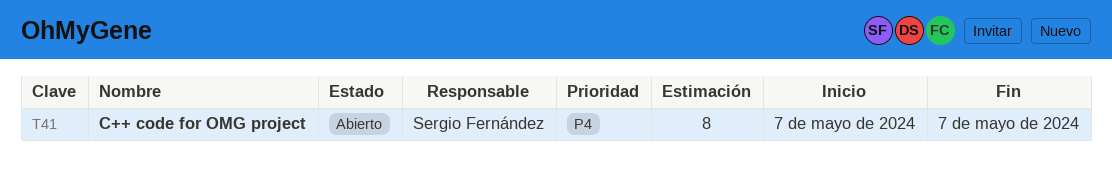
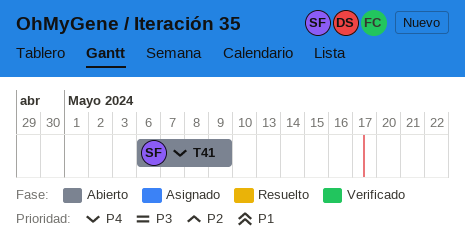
T41, start: May 7 -> May 6
T41, due: May 7 -> May 9

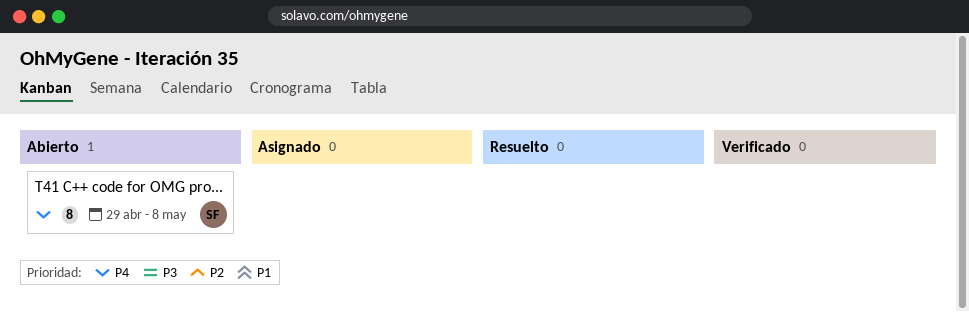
T41, start: May 6 -> Apr 29
T41, due: May 9 -> May 8

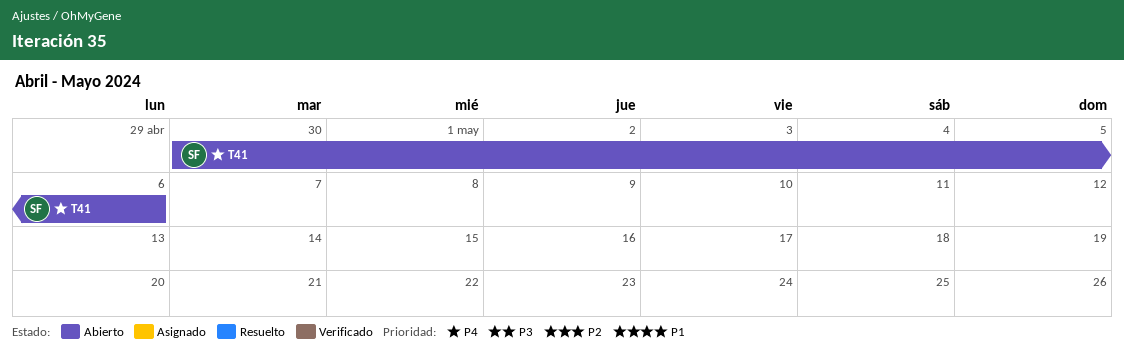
T41, start: Apr 29 -> Apr 30
T41, due: May 8 -> May 6

